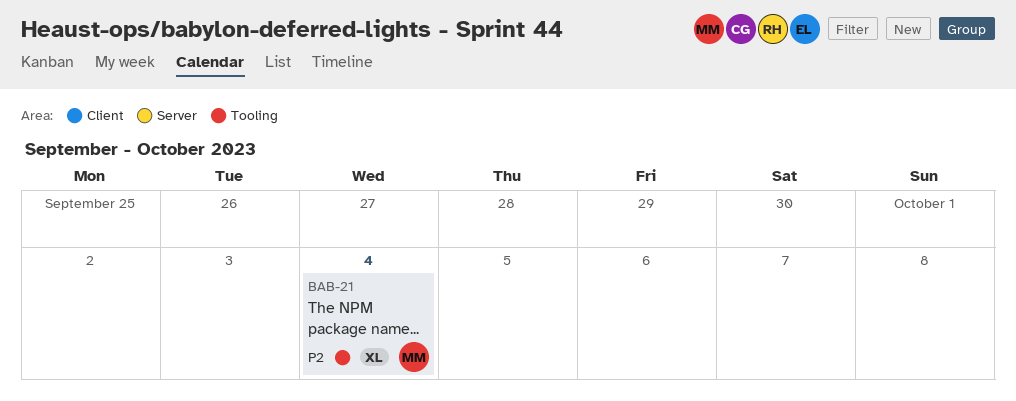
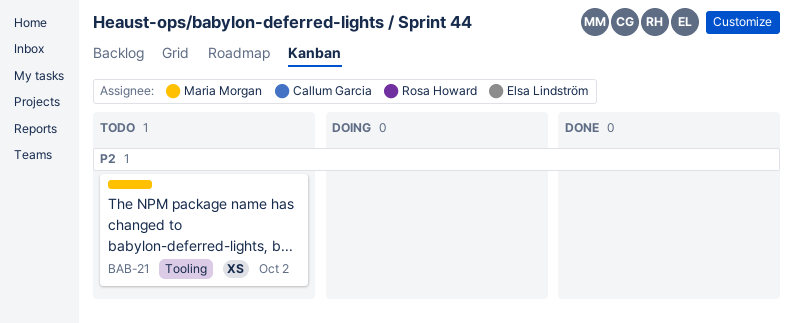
BAB-21, estimate: XL -> XS
BAB-21, due: Oct 4 -> Oct 2

